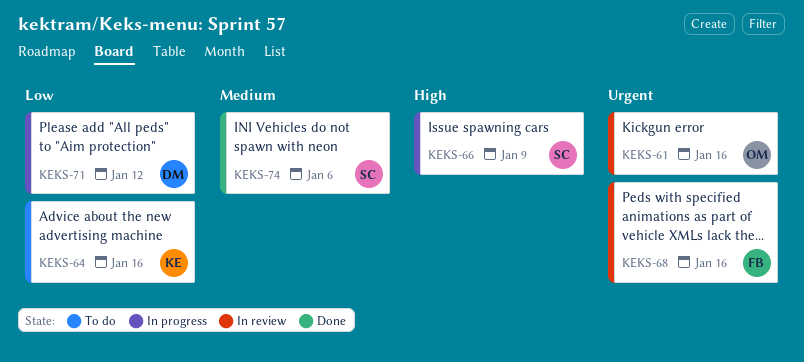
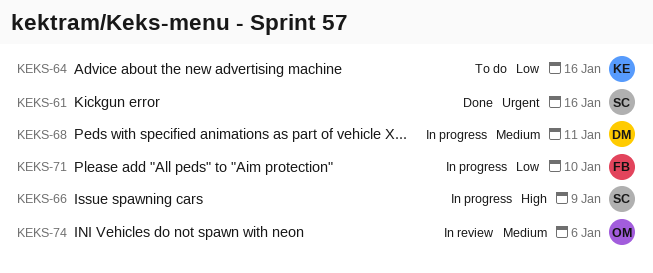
KEKS-61, status: In review -> Done
KEKS-61, owner: OM -> SC
KEKS-68, status: In review -> In progress
KEKS-68, owner: FB -> DM
KEKS-68, priority: Urgent -> Medium
KEKS-68, due: Jan 16 -> Jan 11
KEKS-71, owner: DM -> FB
KEKS-71, due: Jan 12 -> Jan 10
KEKS-74, status: Done -> In review
KEKS-74, owner: SC -> OM

